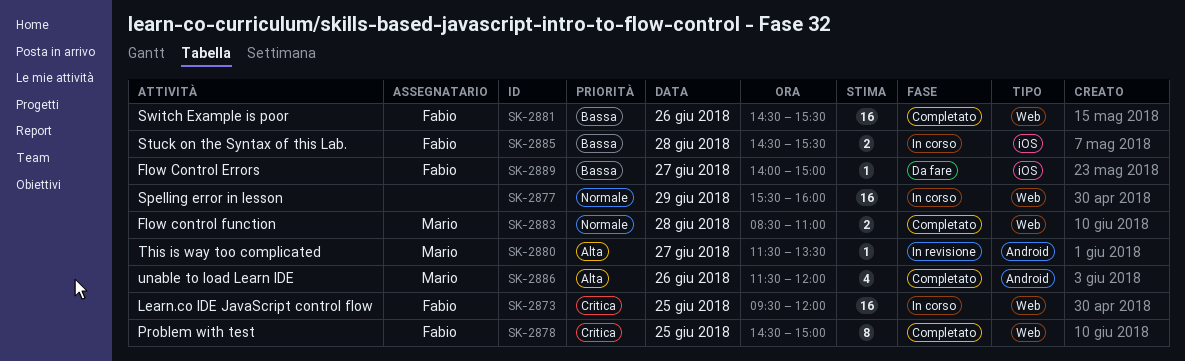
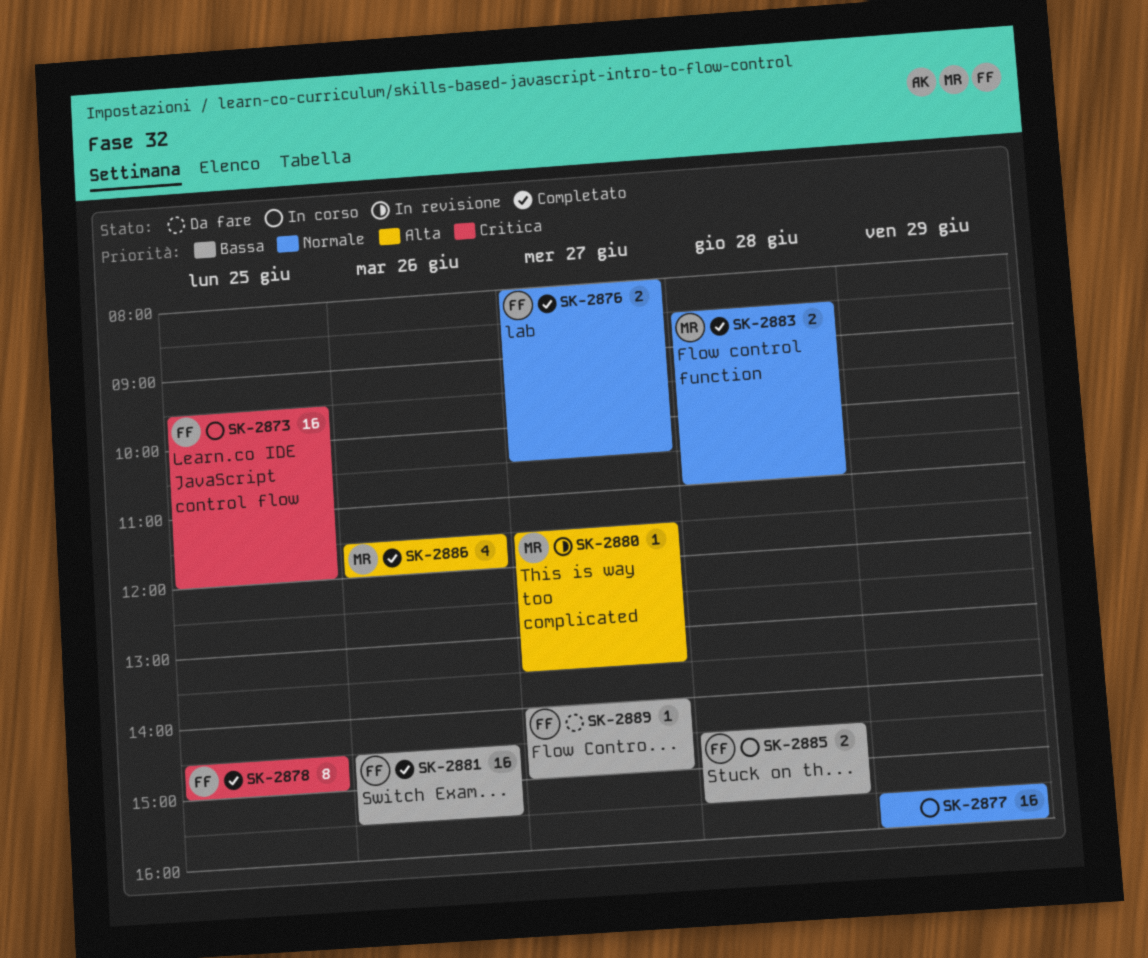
SK-2876: none -> present

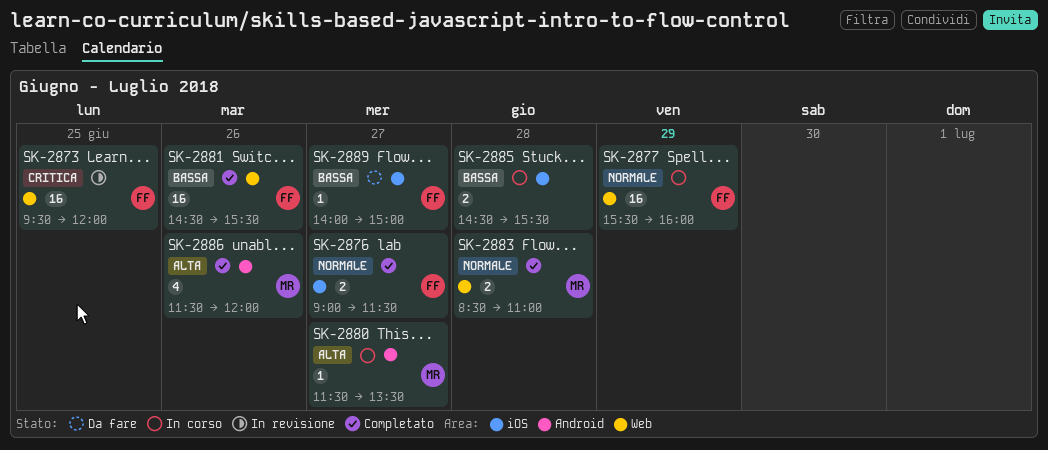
SK-2873, status: In corso -> In revisione
SK-2876, begins: 08:00 -> 09:00
SK-2876, ends: 10:30 -> 11:30
SK-2877, owner: none -> FF
SK-2878: present -> none
SK-2880, status: In revisione -> In corso
SK-2885, owner: FF -> none

